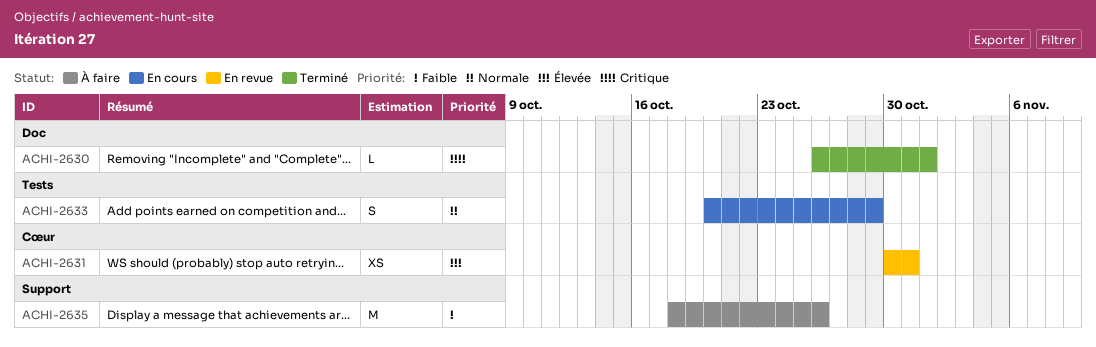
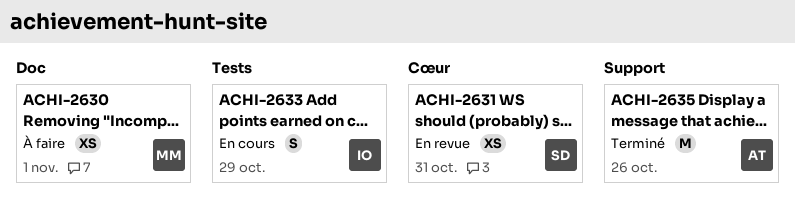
ACHI-2630, status: Terminé -> À faire
ACHI-2630, estimate: L -> XS
ACHI-2635, status: À faire -> Terminé

